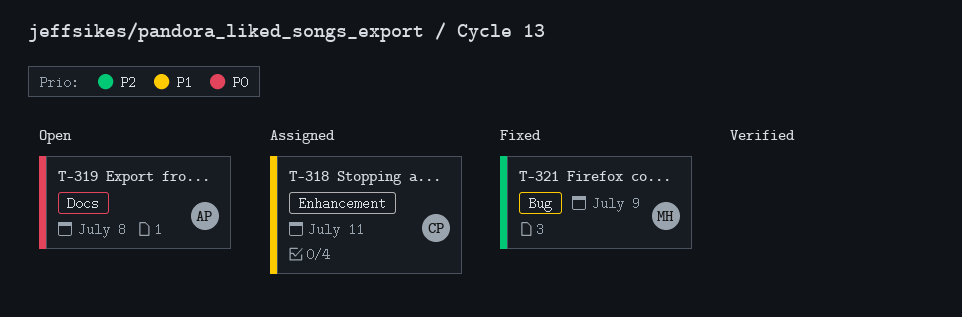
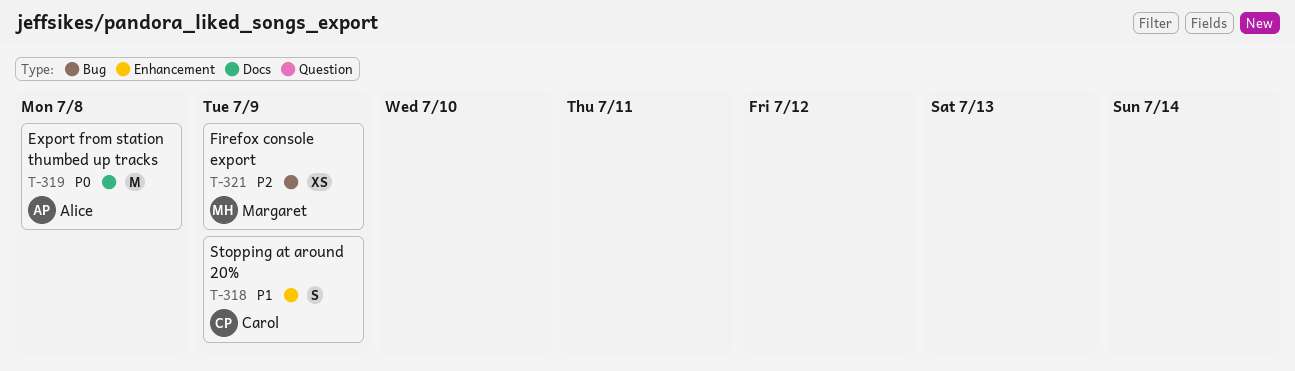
T-318, due: Jul 11 -> Jul 9

